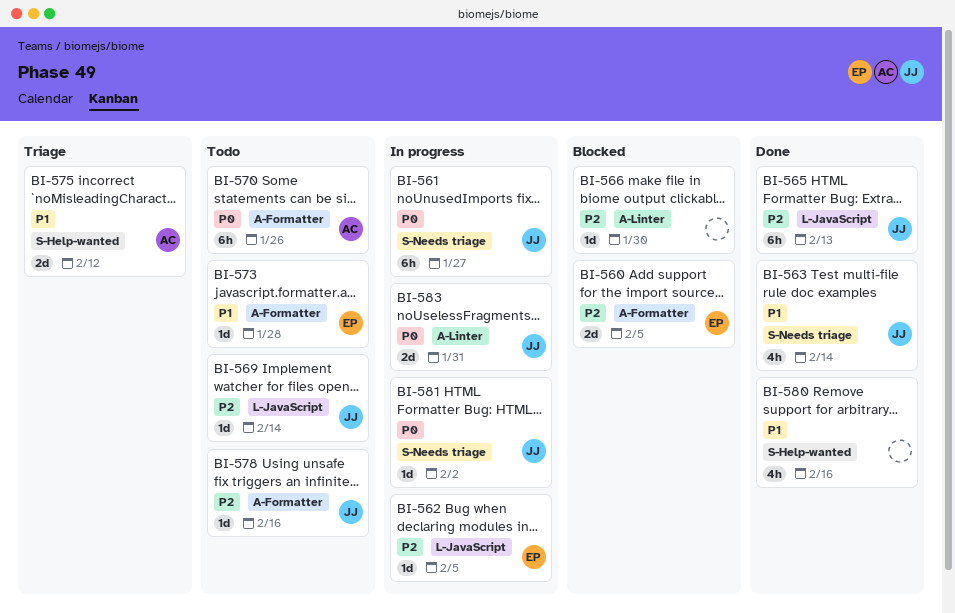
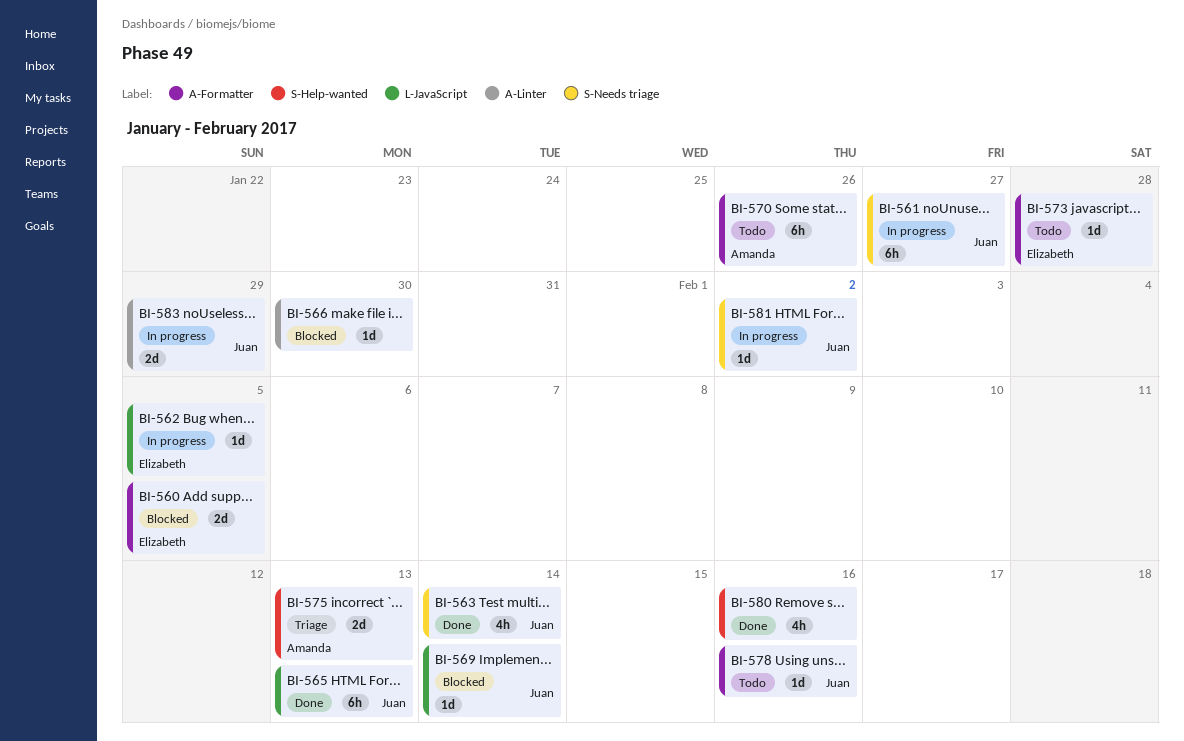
BI-569, status: Todo -> Blocked
BI-575, due: Feb 12 -> Feb 13
BI-583, due: Jan 31 -> Jan 29

